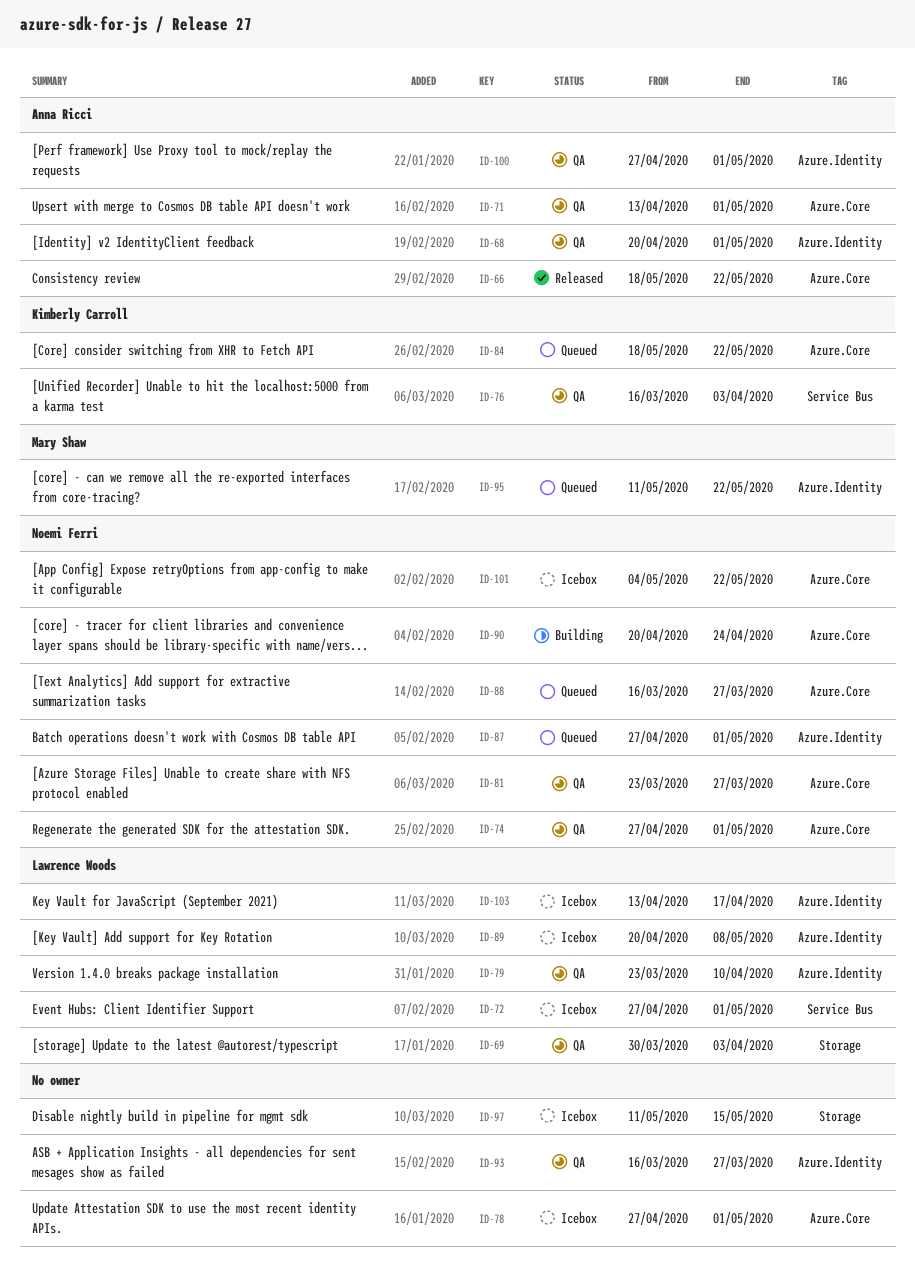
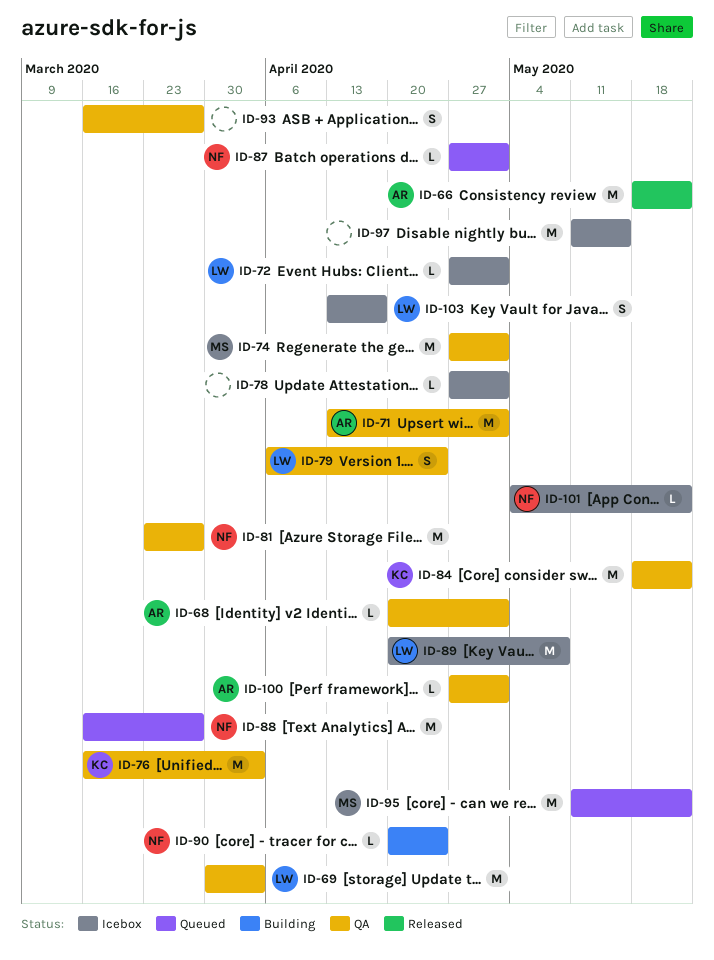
ID-74, owner: Noemi Ferri -> Mary Shaw
ID-79, start: Mar 23 -> Apr 6
ID-79, due: Apr 10 -> Apr 24
ID-84, status: Queued -> QA

